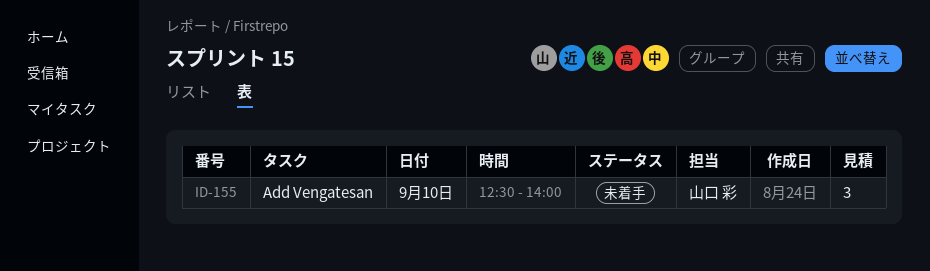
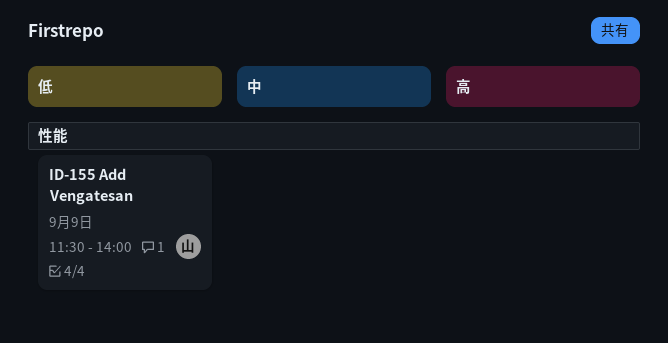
ID-155, day: Sep 10 -> Sep 9
ID-155, begins: 12:30 -> 11:30

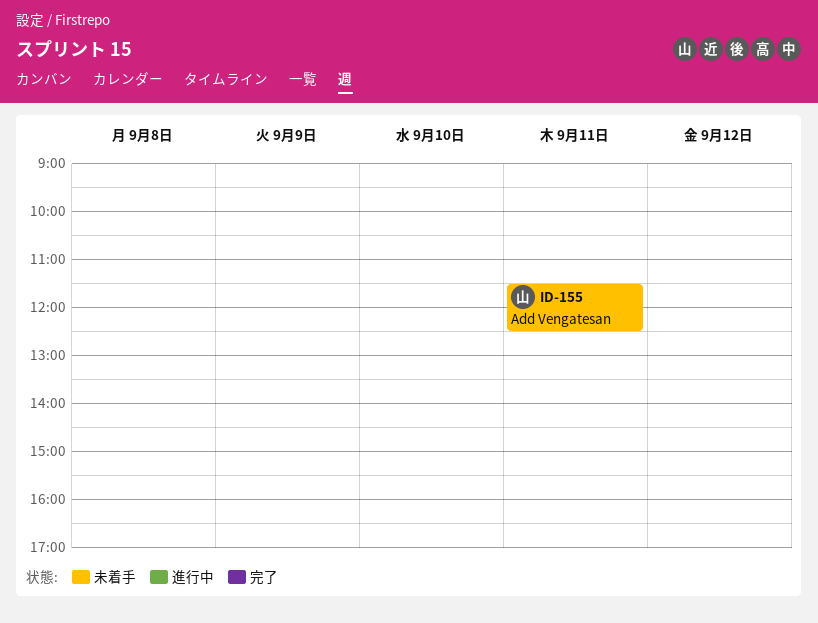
ID-155, day: Sep 9 -> Sep 11
ID-155, ends: 14:00 -> 12:30

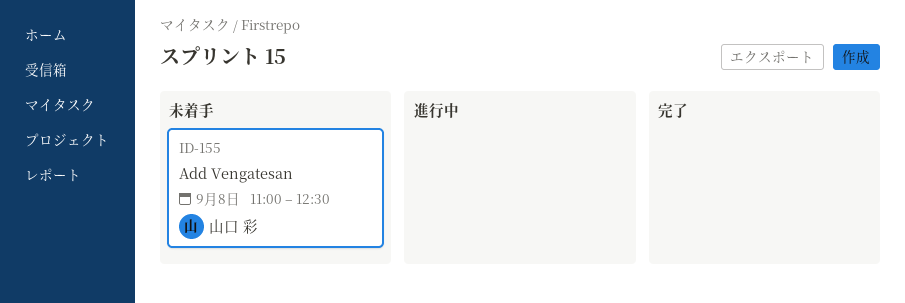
ID-155, day: Sep 11 -> Sep 8
ID-155, begins: 11:30 -> 11:00

